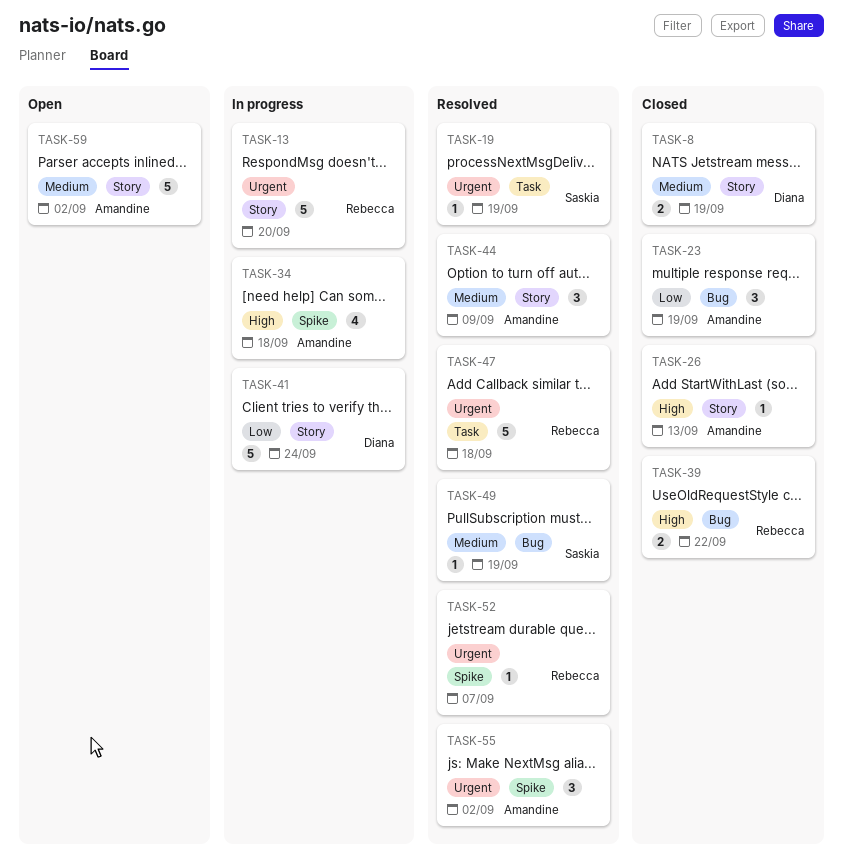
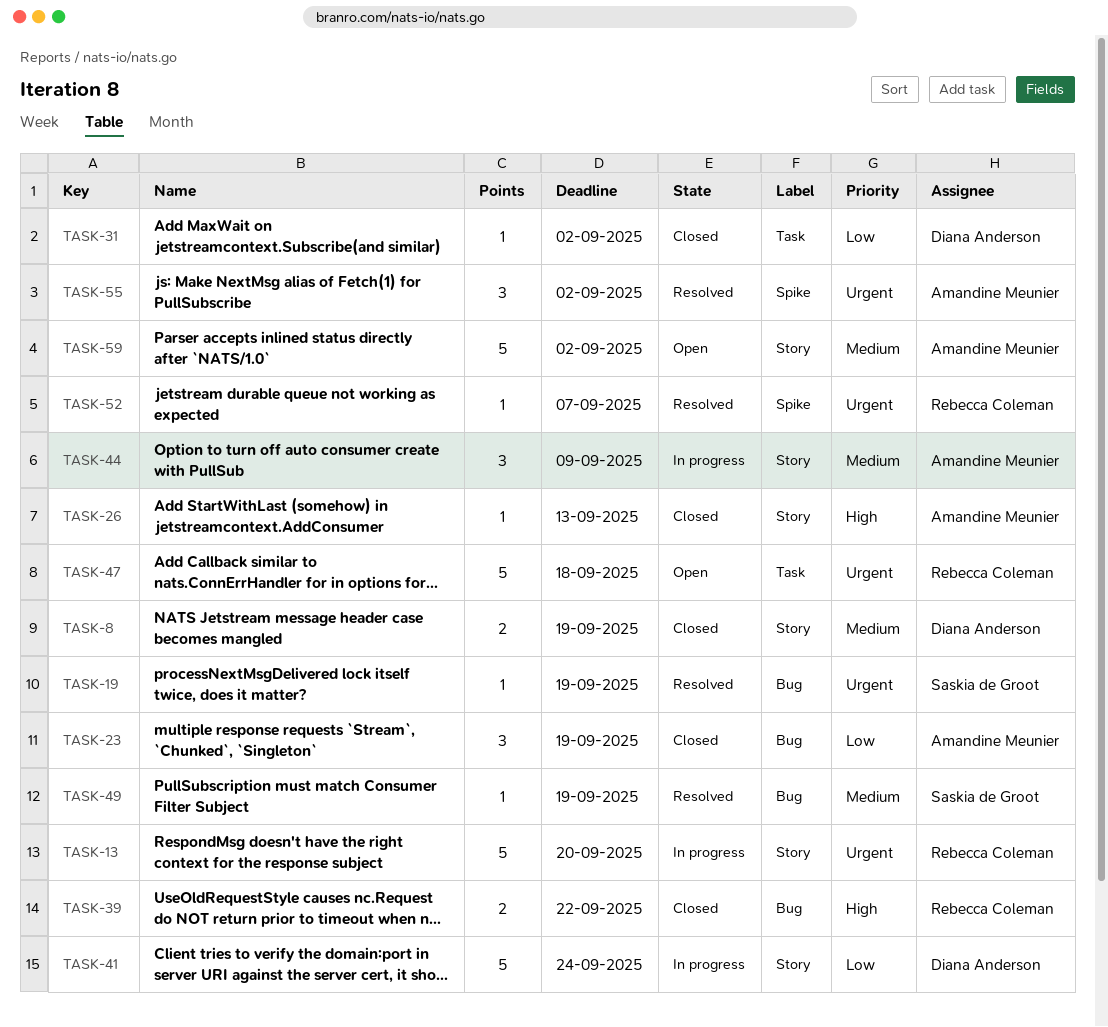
TASK-19, label: Task -> Bug
TASK-31: none -> present
TASK-34: present -> none
TASK-44, status: Resolved -> In progress
TASK-47, status: Resolved -> Open

